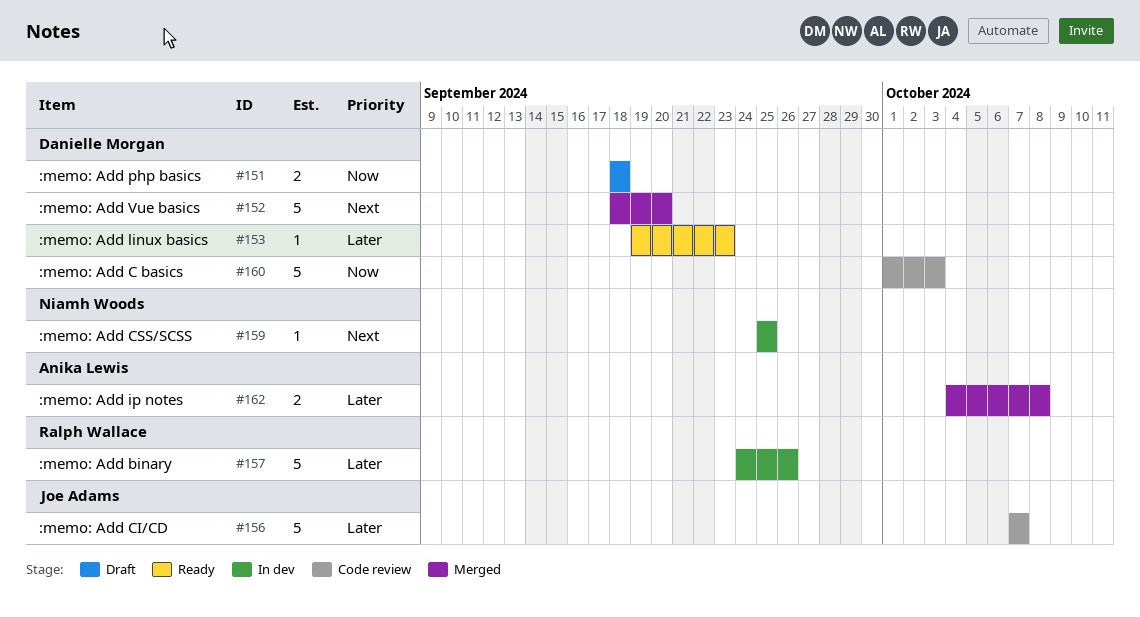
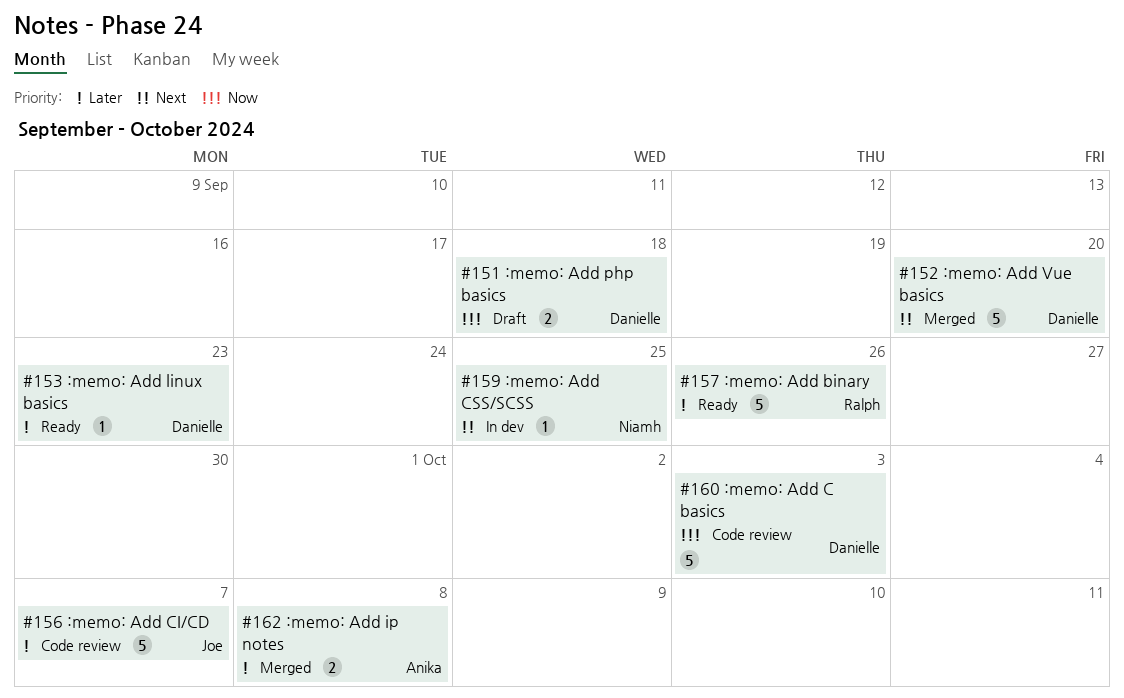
#157, status: In dev -> Ready

